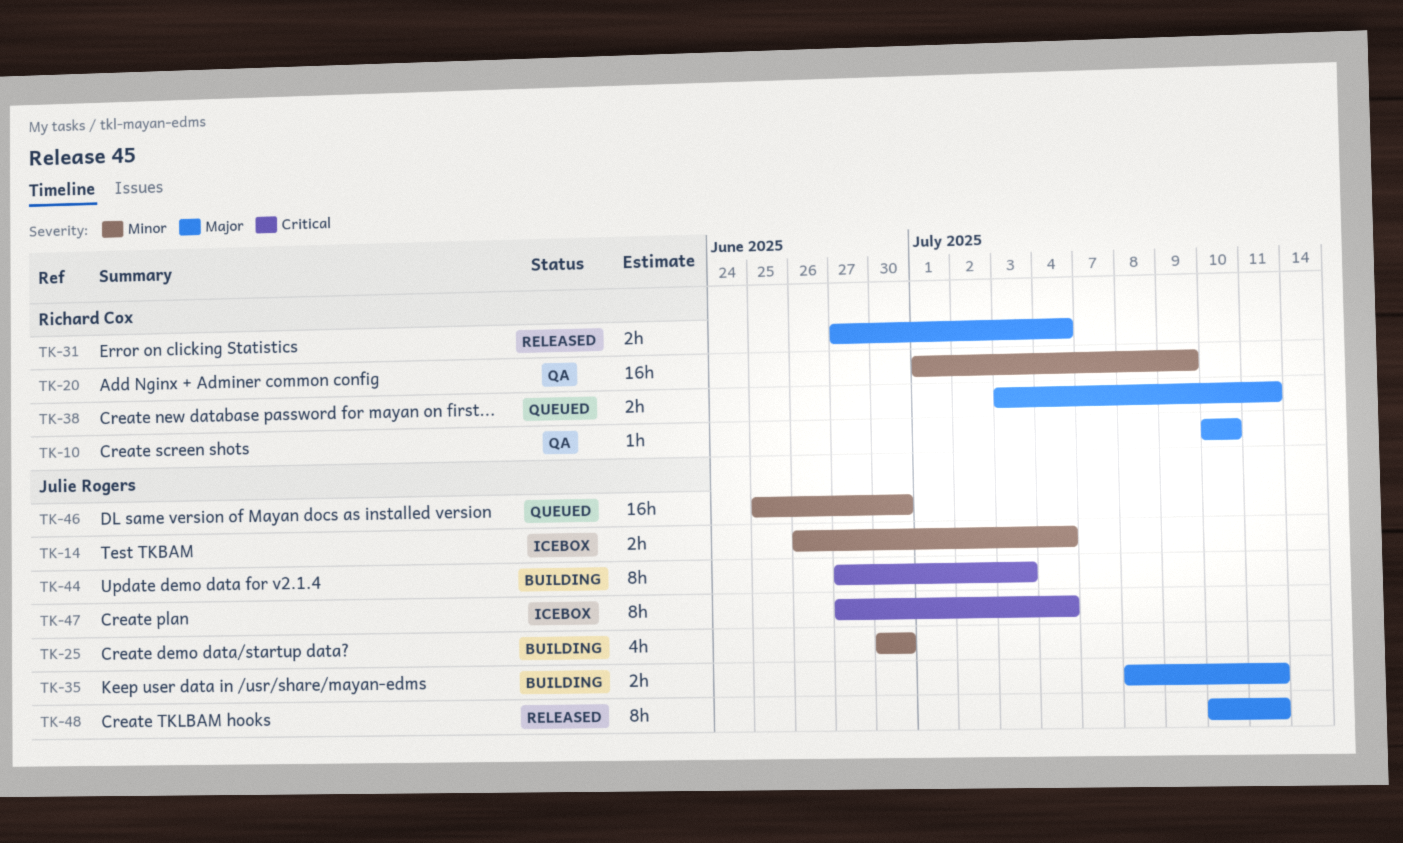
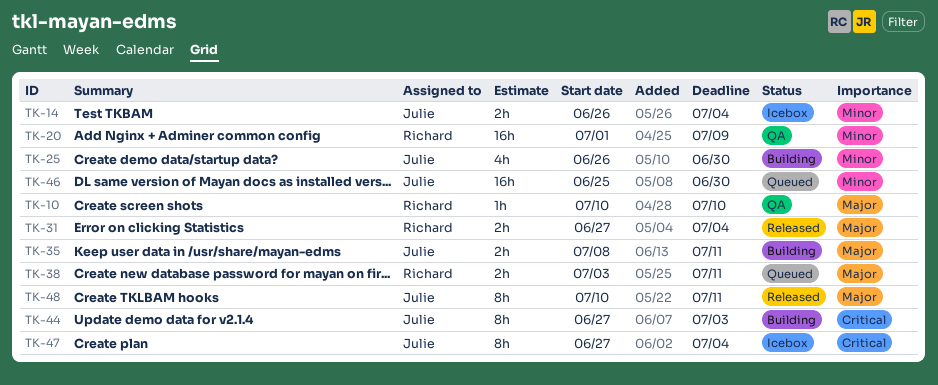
TK-25, start: Jun 30 -> Jun 26

